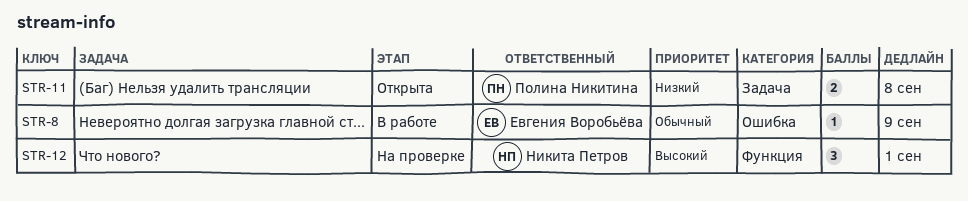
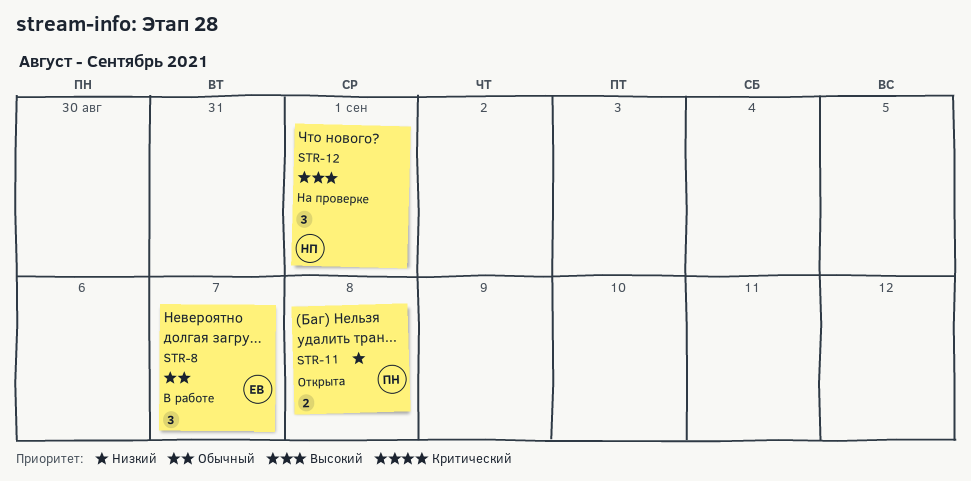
STR-8, estimate: 1 -> 3
STR-8, due: Sep 9 -> Sep 7

